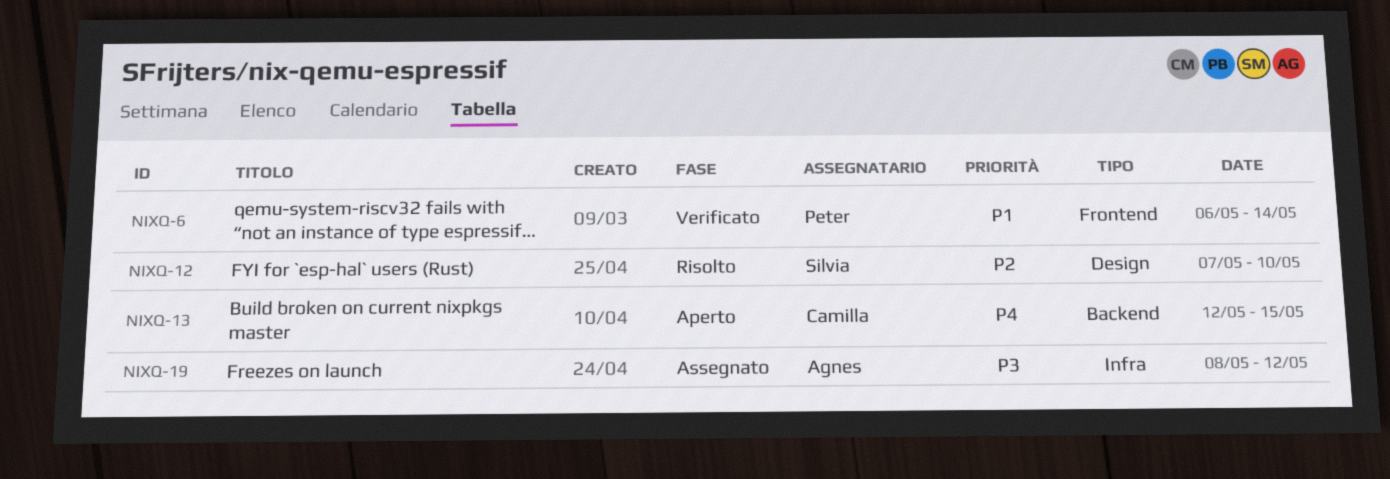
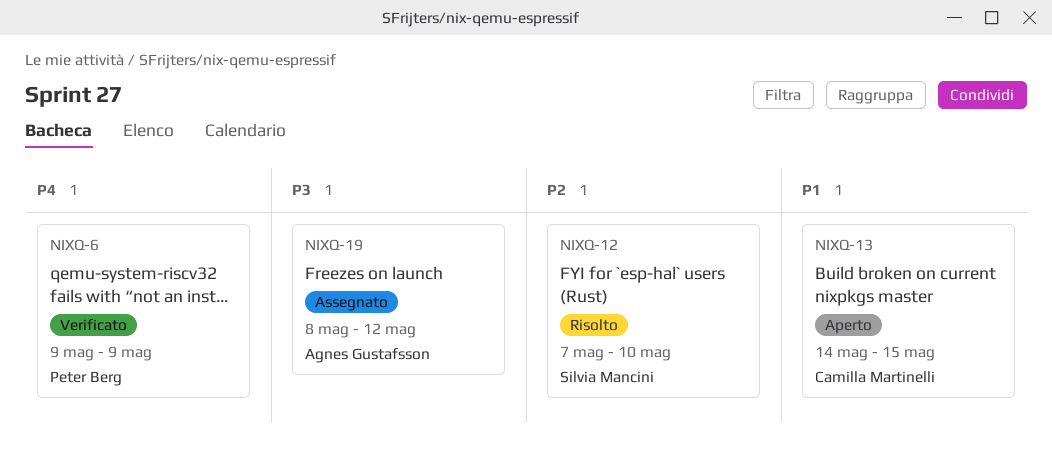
NIXQ-6, priority: P1 -> P4
NIXQ-6, start: May 6 -> May 9
NIXQ-6, due: May 14 -> May 9
NIXQ-13, priority: P4 -> P1
NIXQ-13, start: May 12 -> May 14

